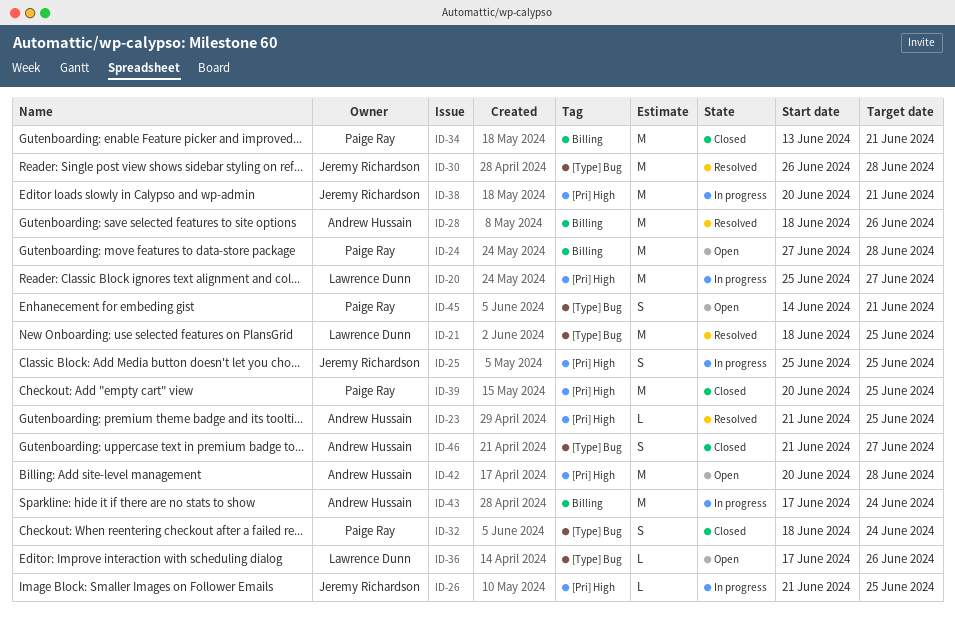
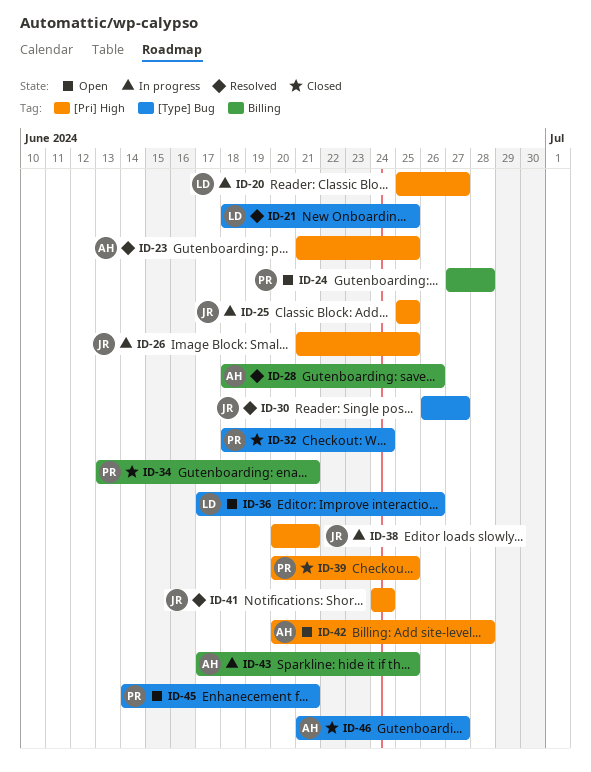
ID-30, due: Jun 28 -> Jun 27
ID-41: none -> present
ID-43, due: Jun 24 -> Jun 25

